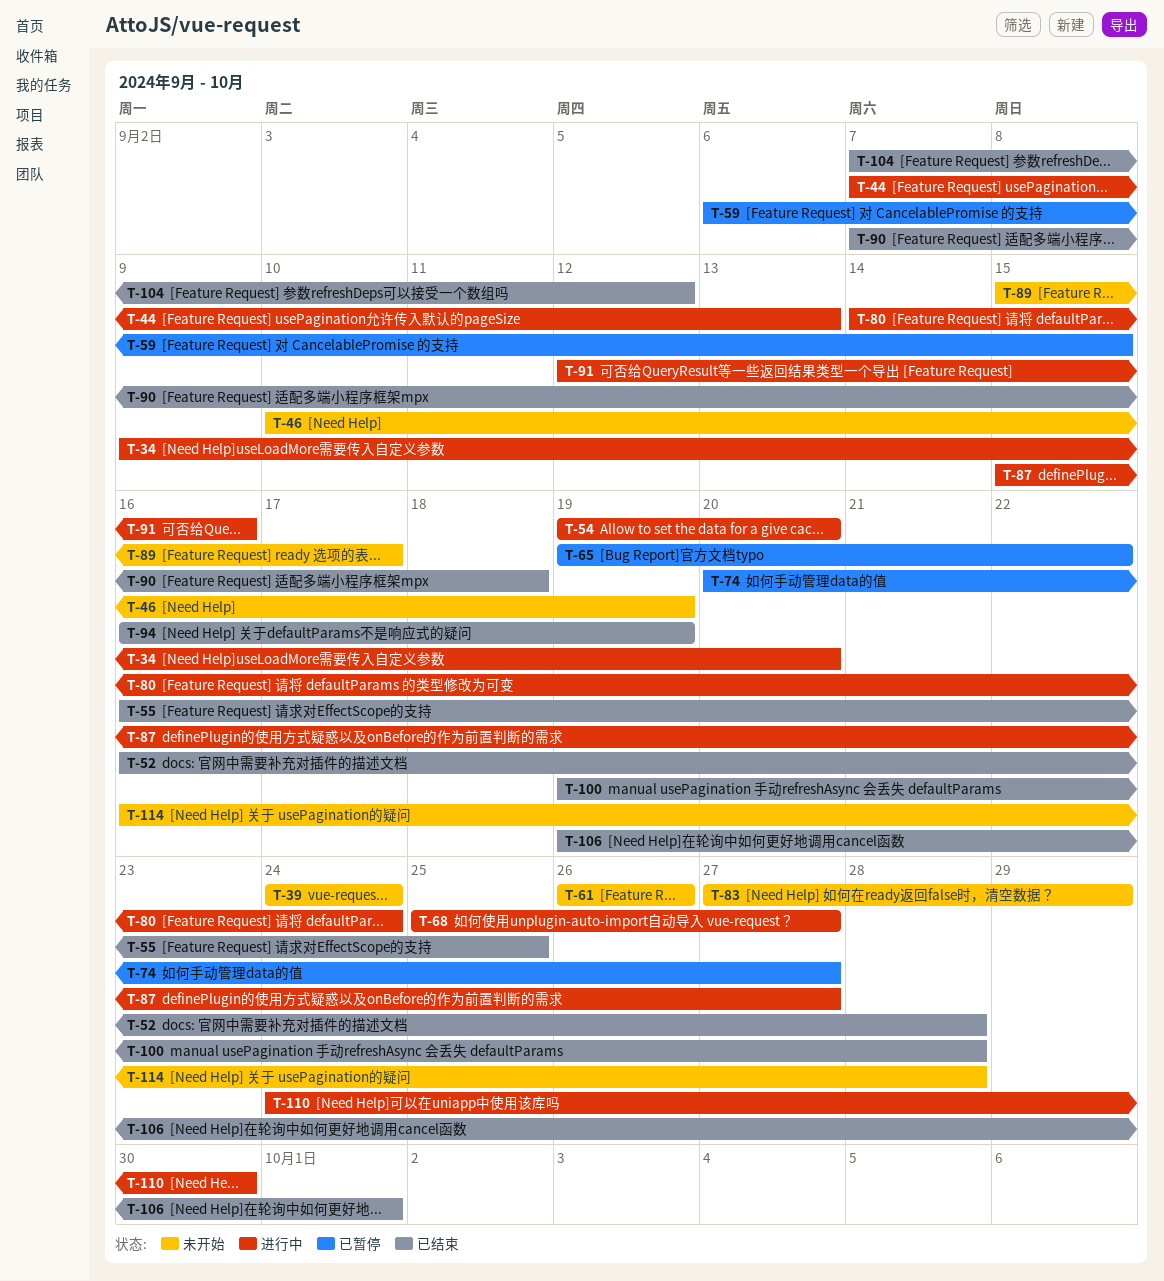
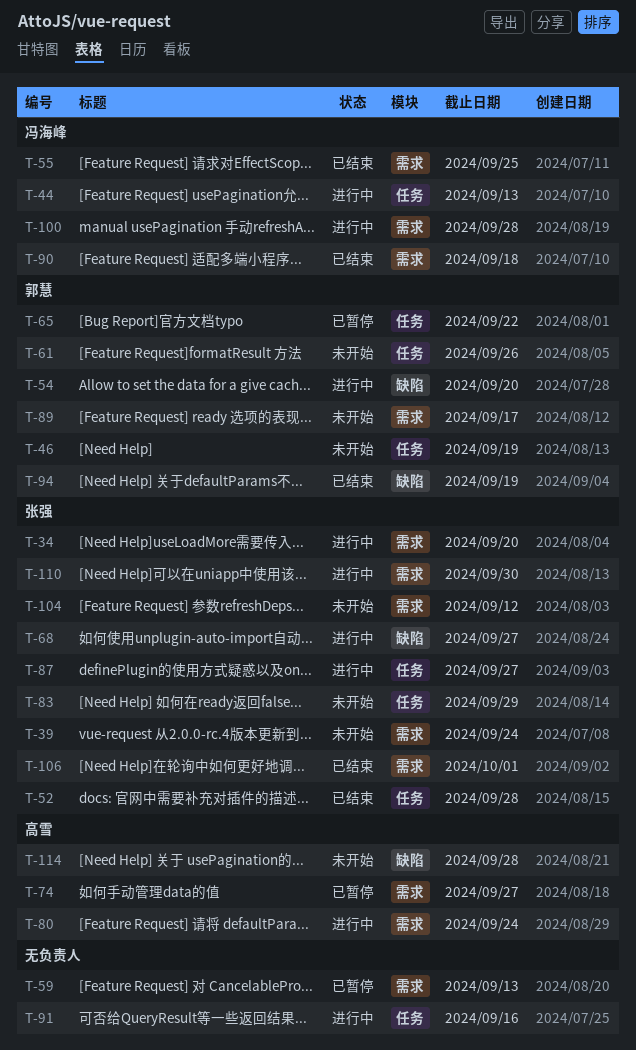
T-59, due: Sep 15 -> Sep 13
T-100, status: 已结束 -> 进行中
T-104, status: 已结束 -> 未开始

